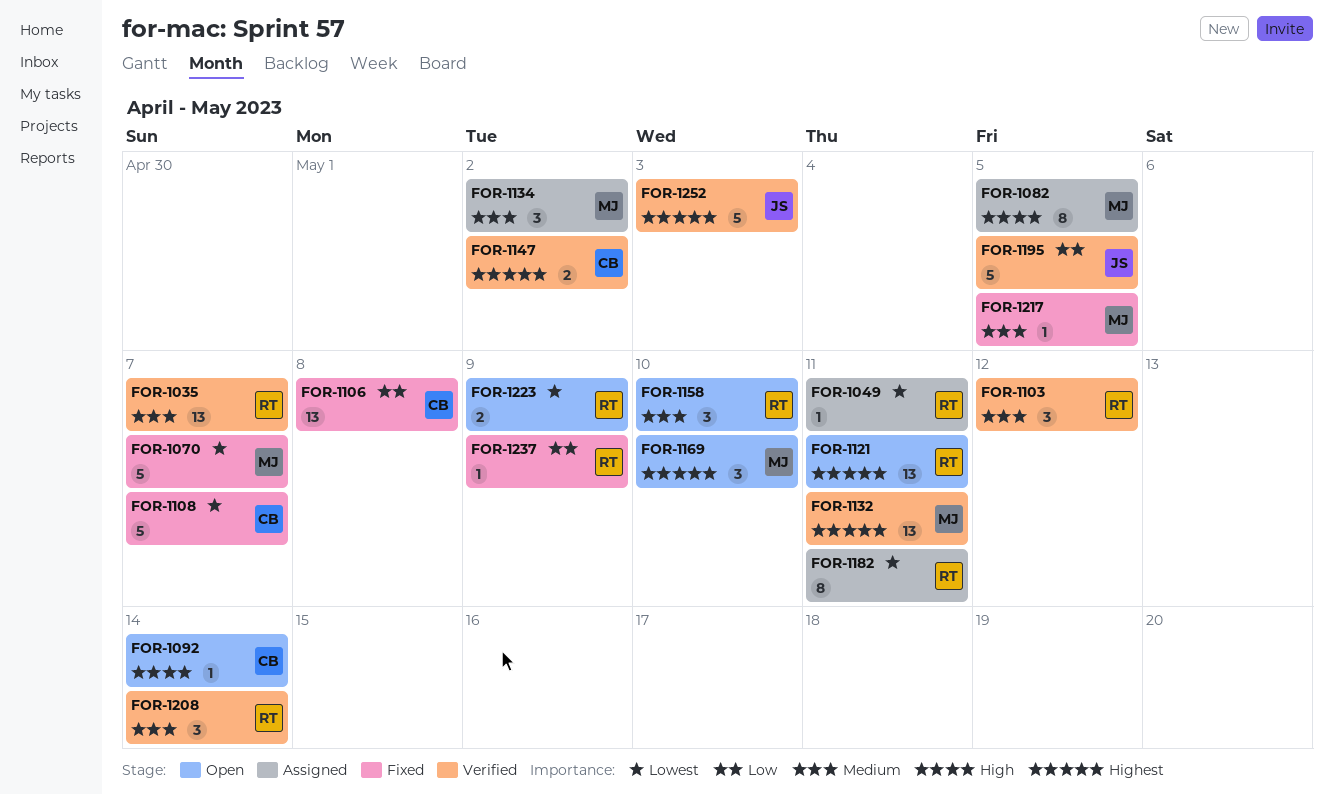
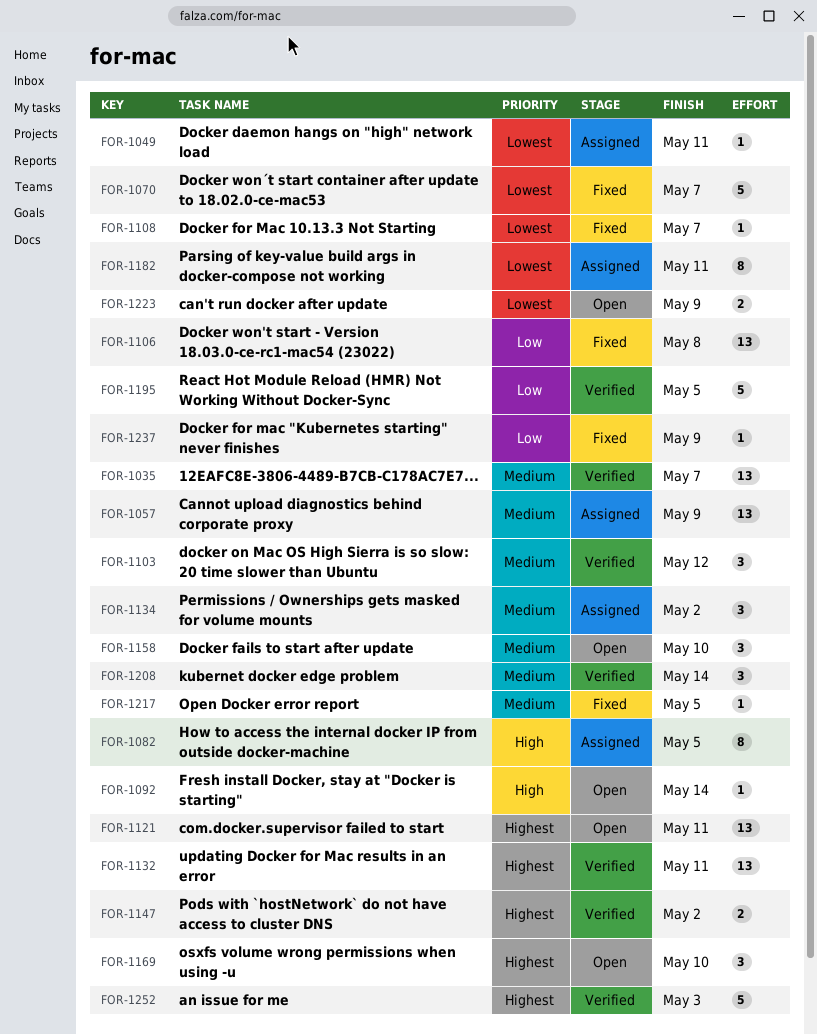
FOR-1057: none -> present
FOR-1108, estimate: 5 -> 1

